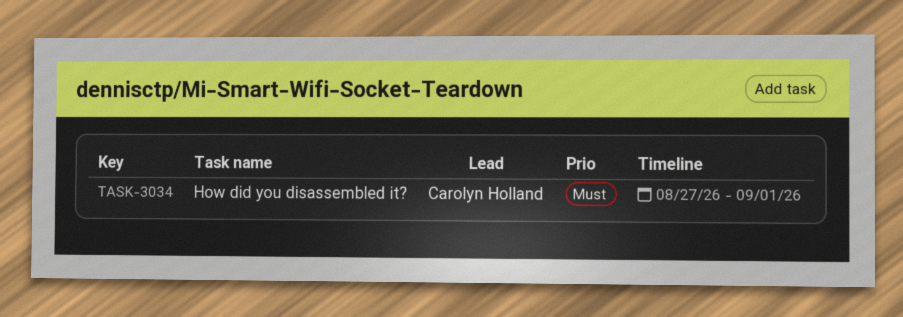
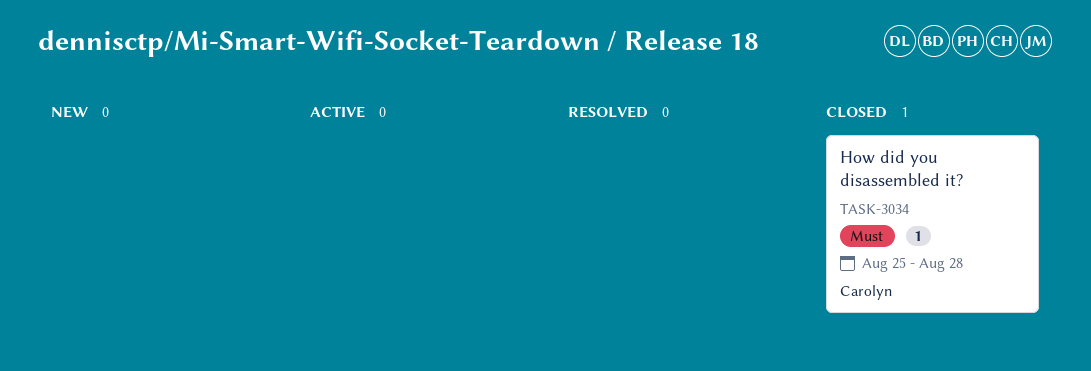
TASK-3034, start: Aug 27 -> Aug 25
TASK-3034, due: Sep 1 -> Aug 28

